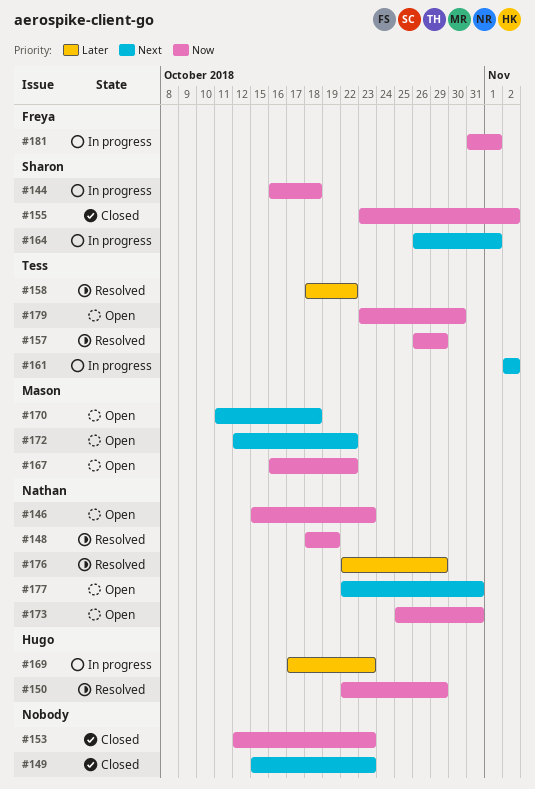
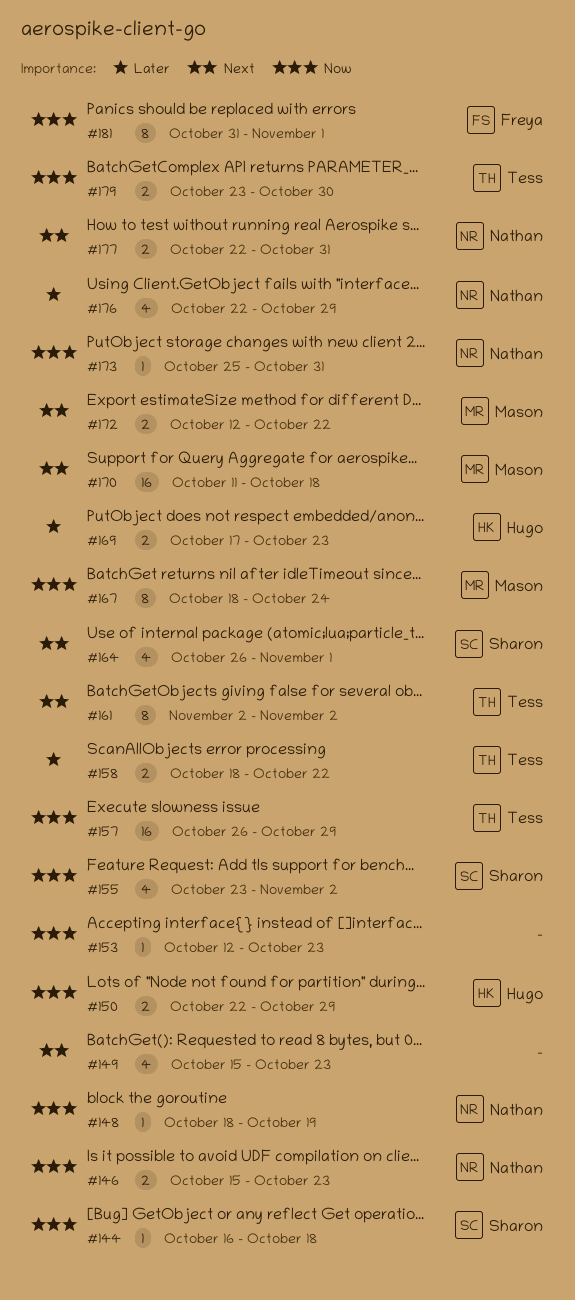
#167, start: Oct 16 -> Oct 18
#167, due: Oct 22 -> Oct 24

